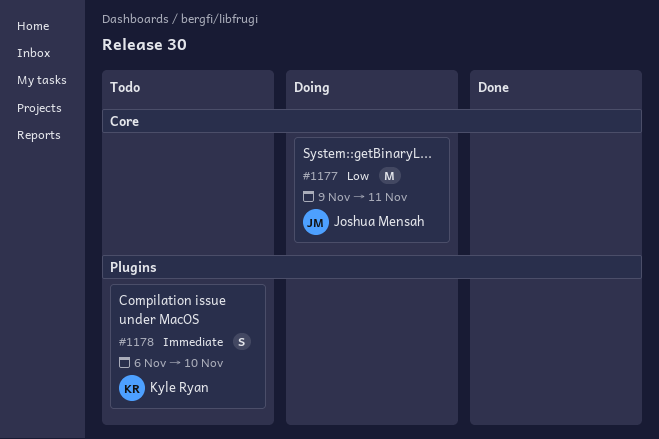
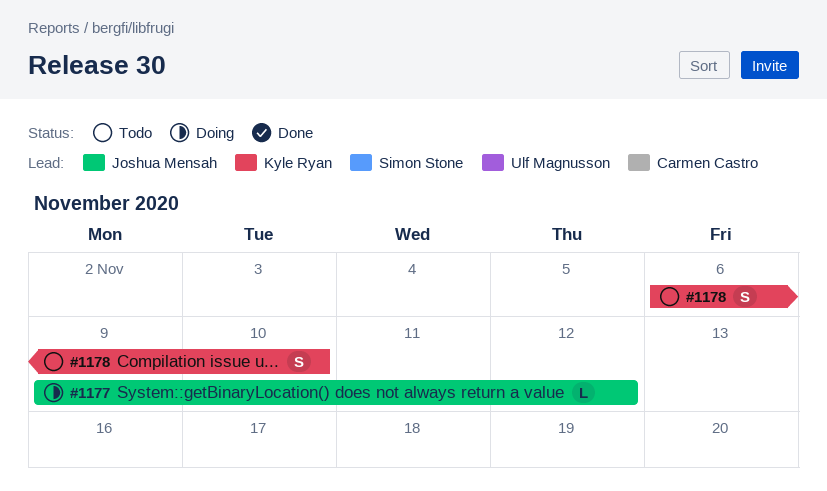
#1177, estimate: M -> L
#1177, due: Nov 11 -> Nov 12

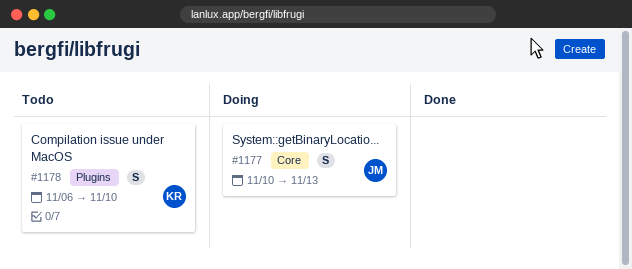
#1177, estimate: L -> S
#1177, start: Nov 9 -> Nov 10
#1177, due: Nov 12 -> Nov 13

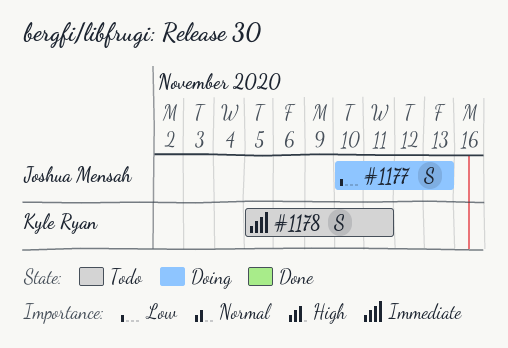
#1178, start: Nov 6 -> Nov 5
#1178, due: Nov 10 -> Nov 11

